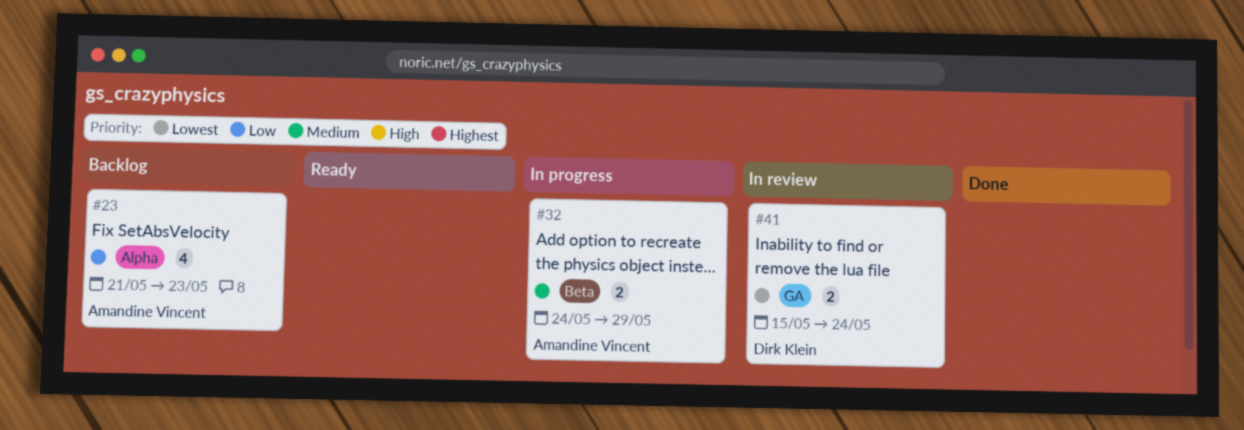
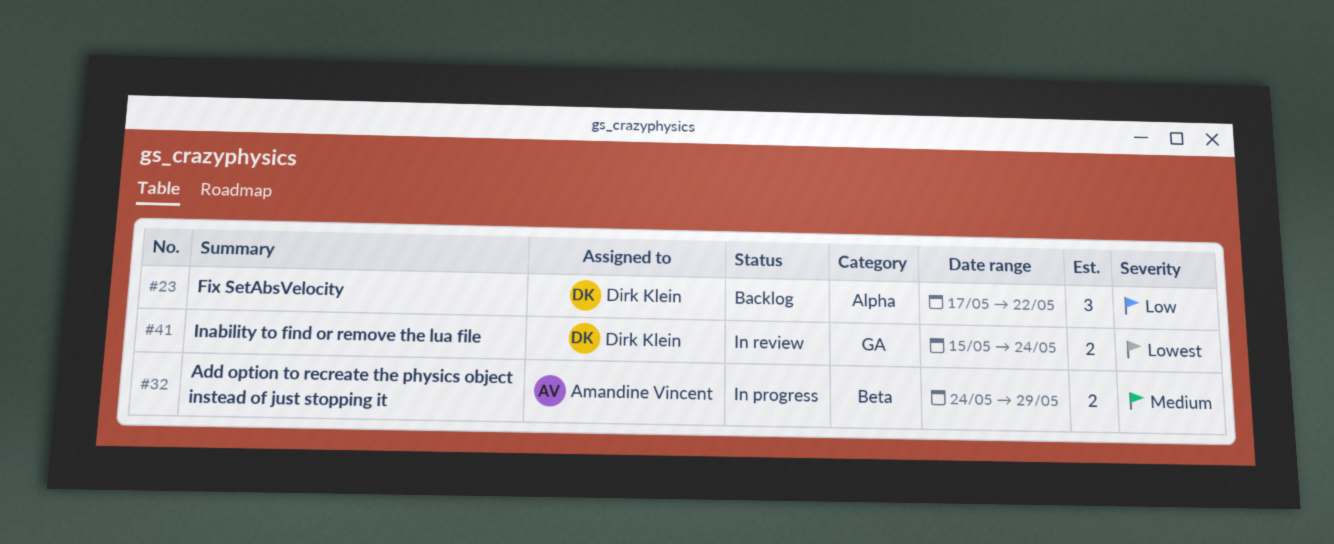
#23, owner: Amandine Vincent -> Dirk Klein
#23, estimate: 4 -> 3
#23, start: May 21 -> May 17
#23, due: May 23 -> May 22

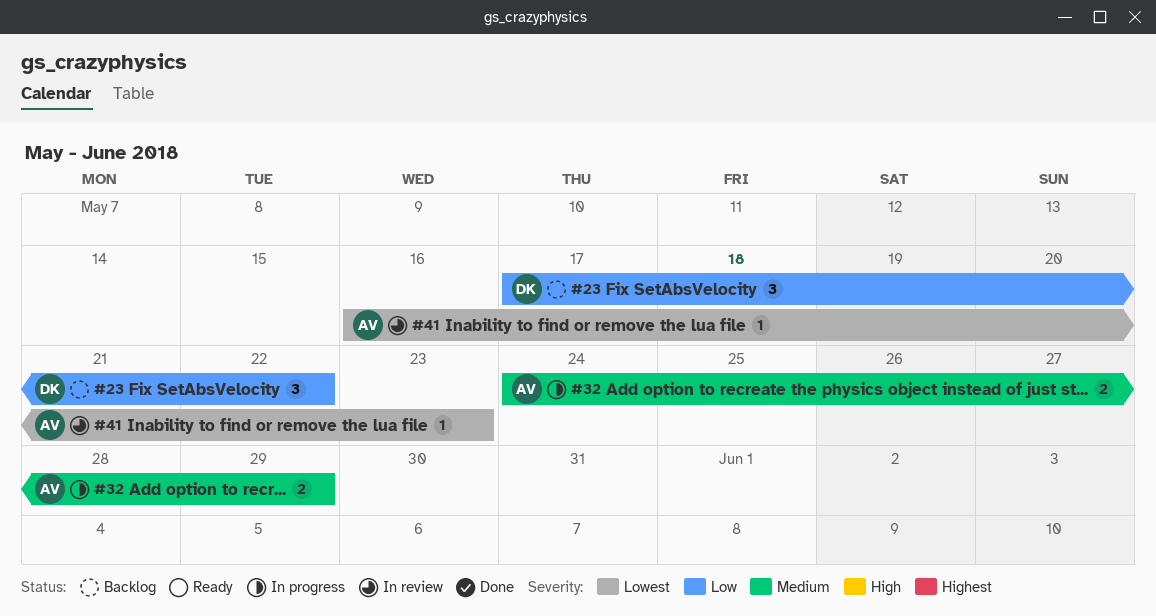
#41, owner: Dirk Klein -> Amandine Vincent
#41, estimate: 2 -> 1
#41, start: May 15 -> May 16
#41, due: May 24 -> May 23

